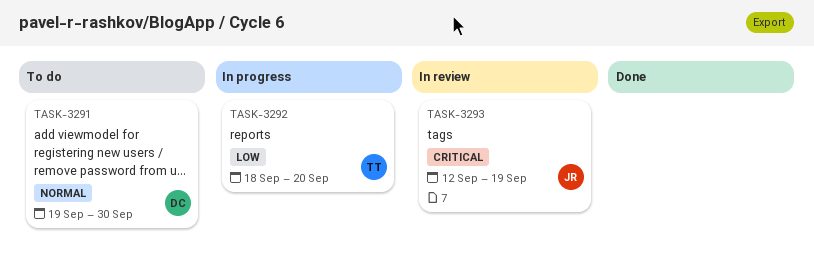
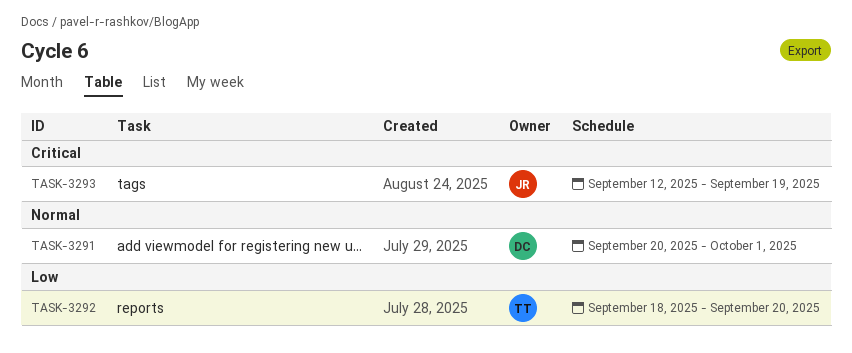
TASK-3291, start: Sep 19 -> Sep 20
TASK-3291, due: Sep 30 -> Oct 1

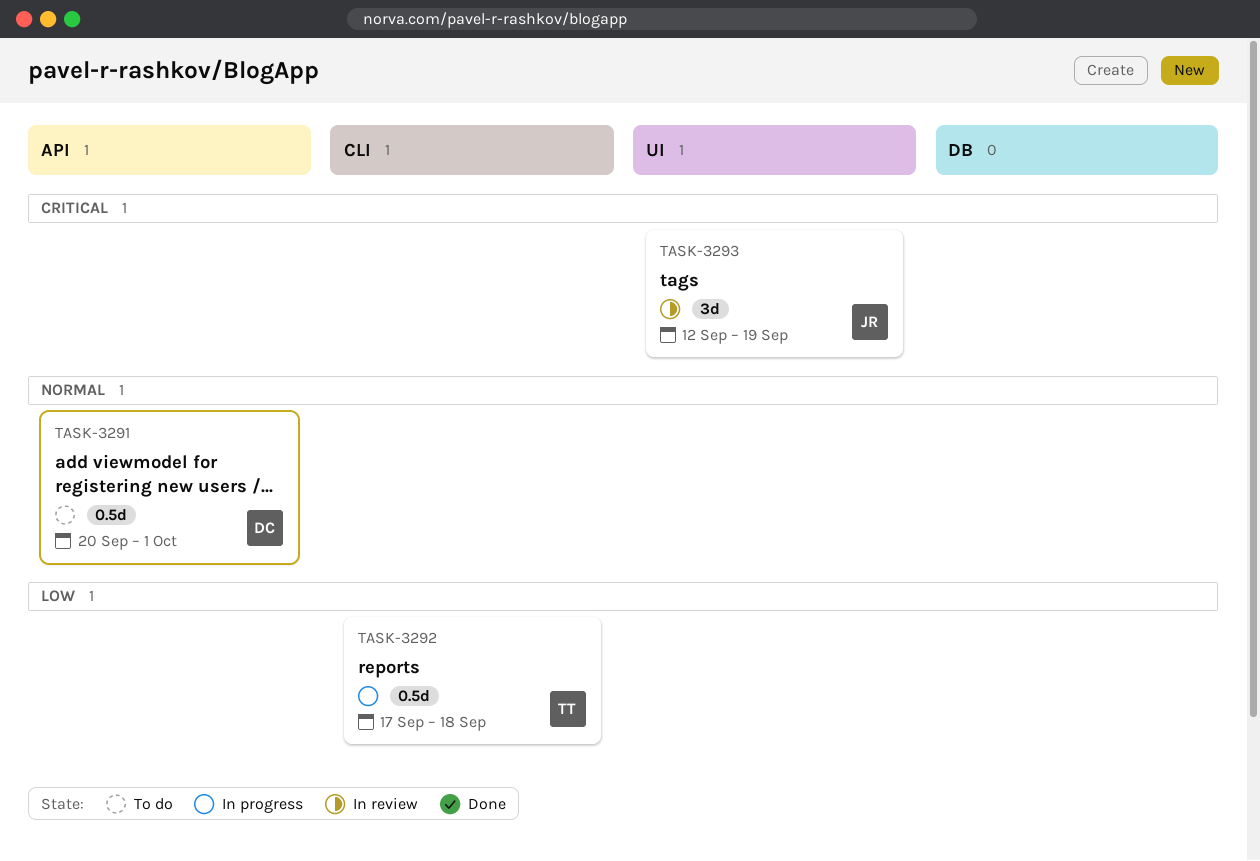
TASK-3292, start: Sep 18 -> Sep 17
TASK-3292, due: Sep 20 -> Sep 18

